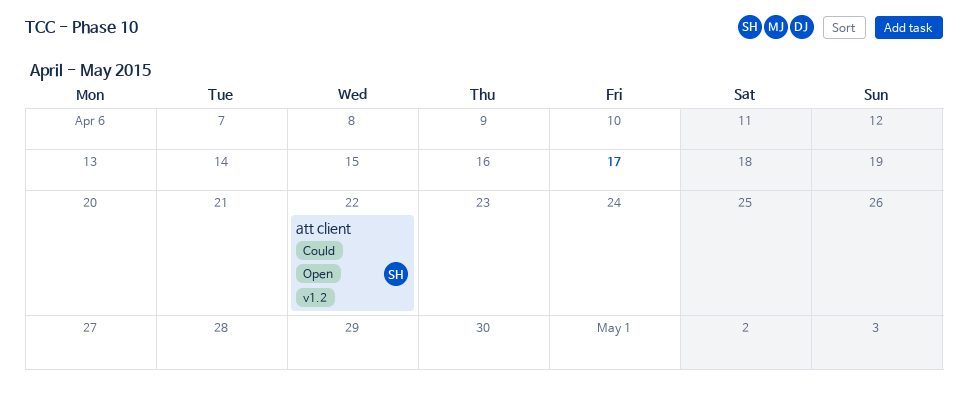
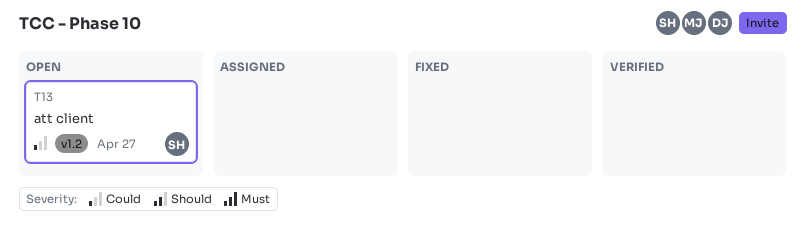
att client, due: Apr 22 -> Apr 27

